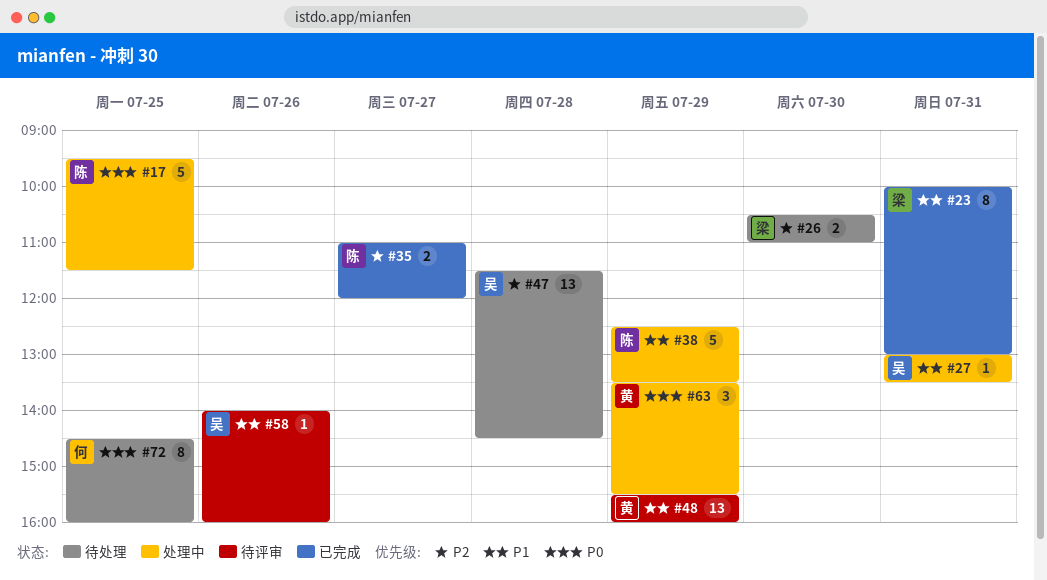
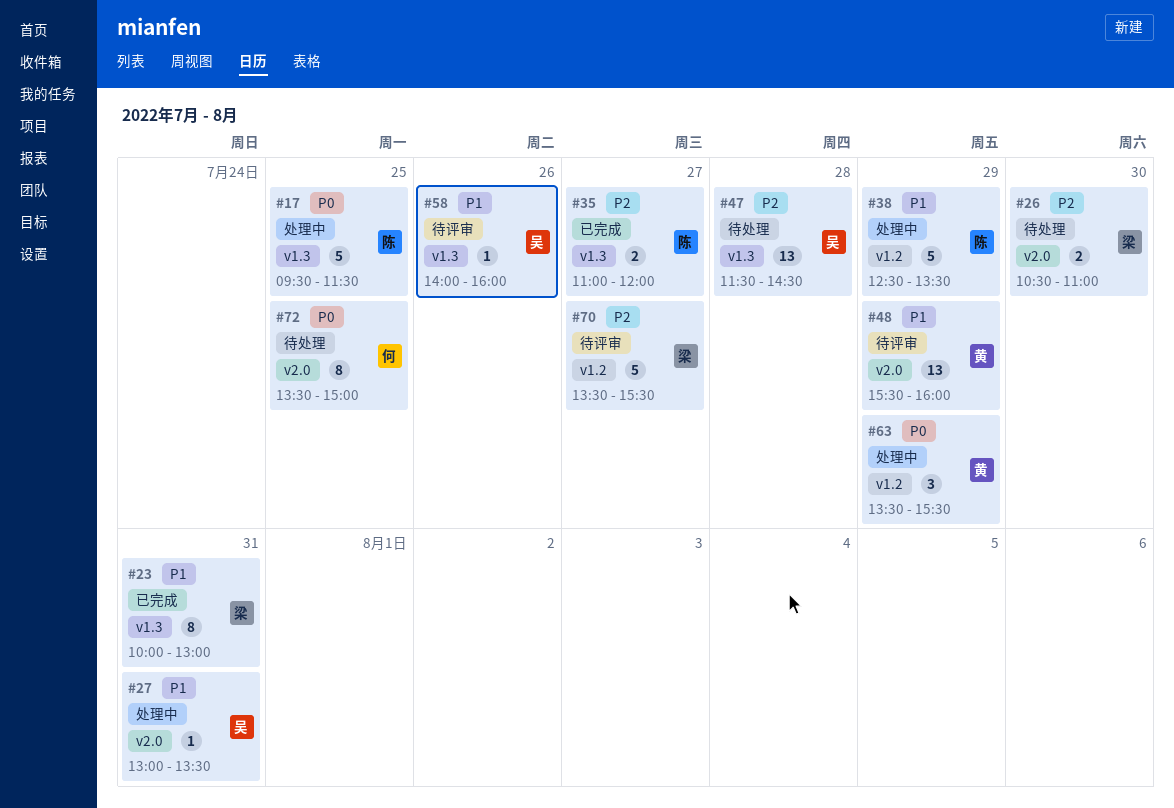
#70: none -> present
#72, begins: 14:30 -> 13:30
#72, ends: 16:00 -> 15:00

